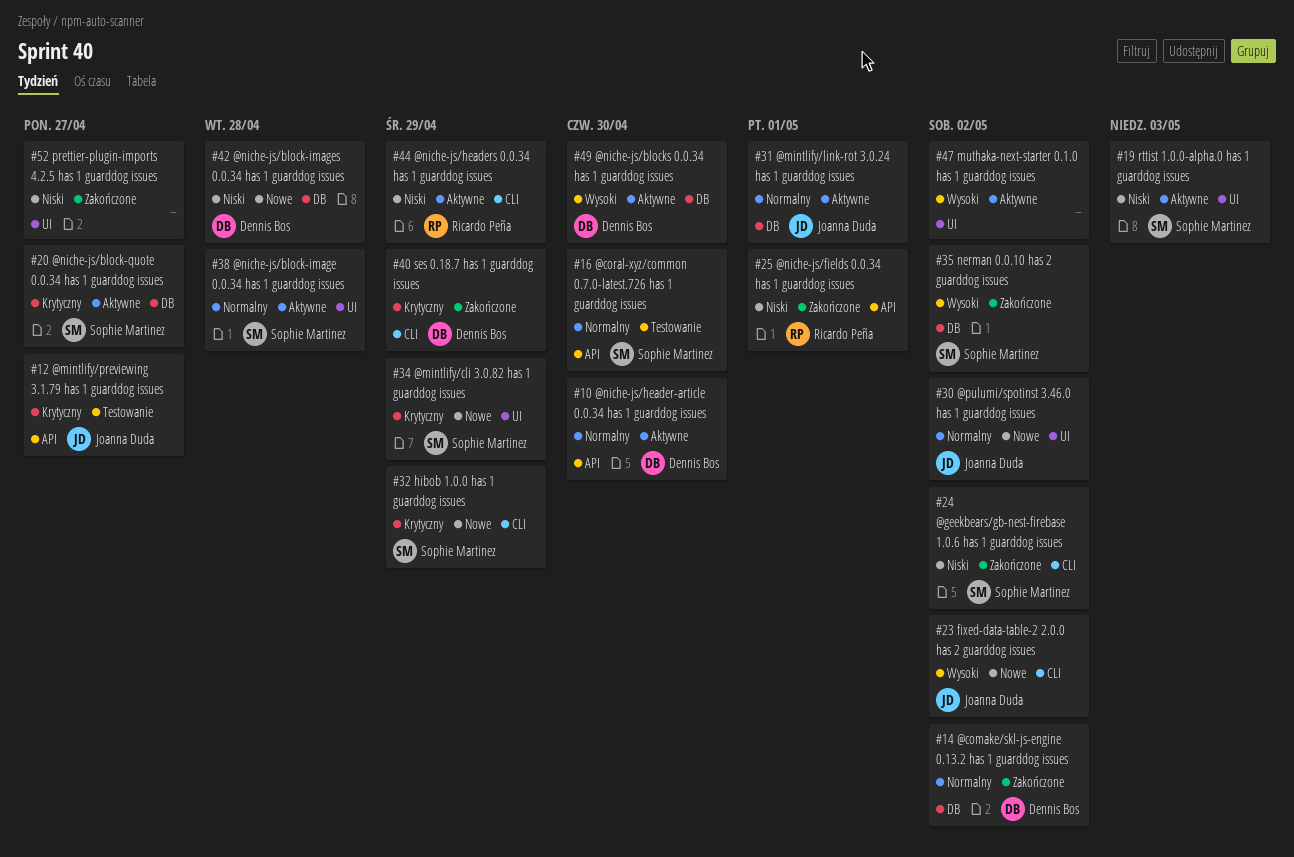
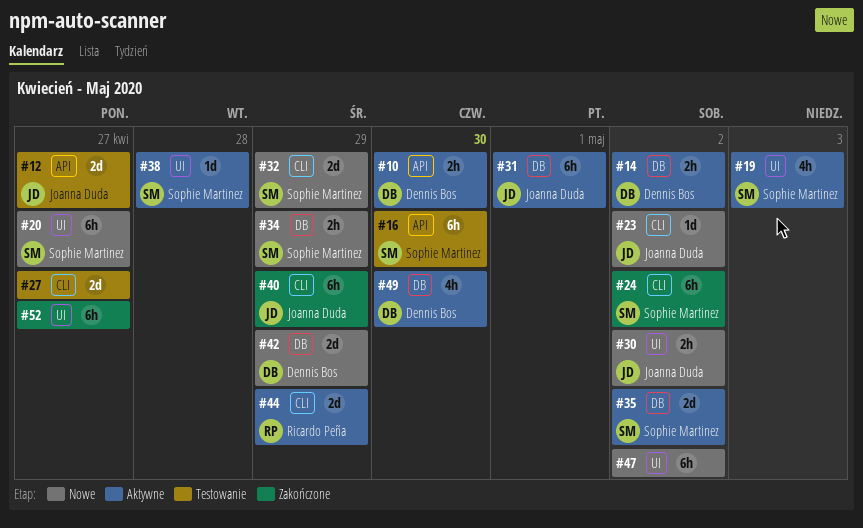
#14, status: Zakończone -> Aktywne
#20, status: Aktywne -> Nowe
#20, label: DB -> UI
#25: present -> none
#27: none -> present
#34, label: UI -> DB
#35, status: Zakończone -> Aktywne
#40, owner: Dennis Bos -> Joanna Duda
#42, due: Apr 28 -> Apr 29
#47, status: Aktywne -> Nowe

